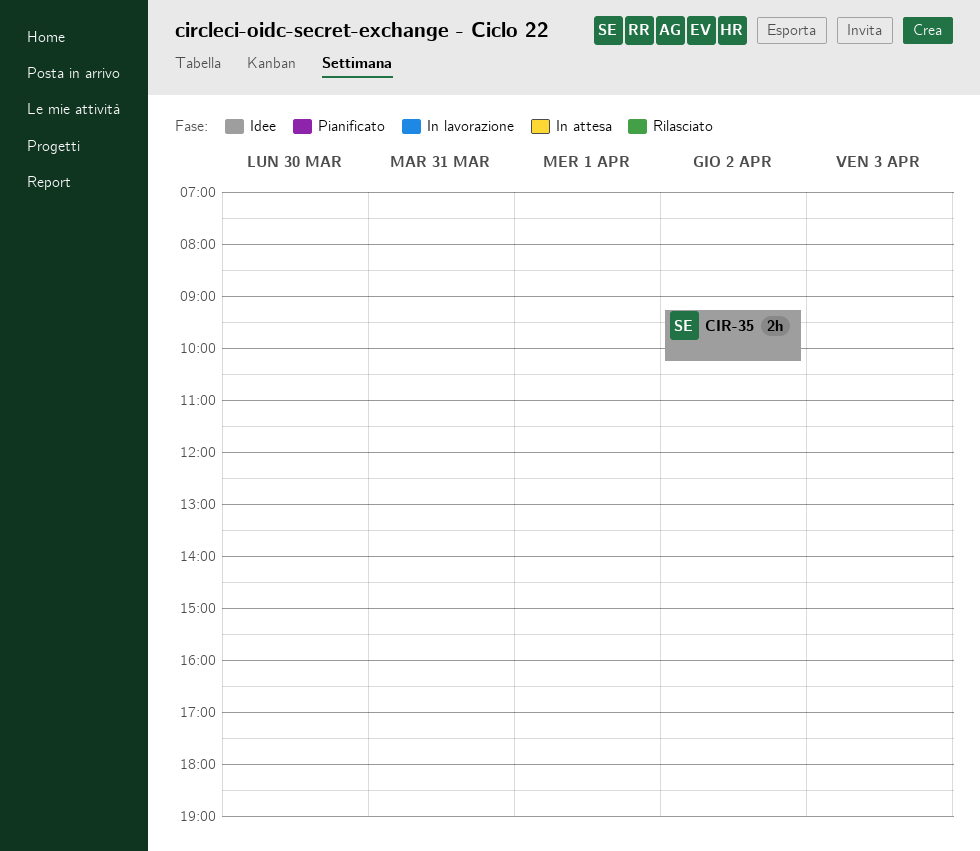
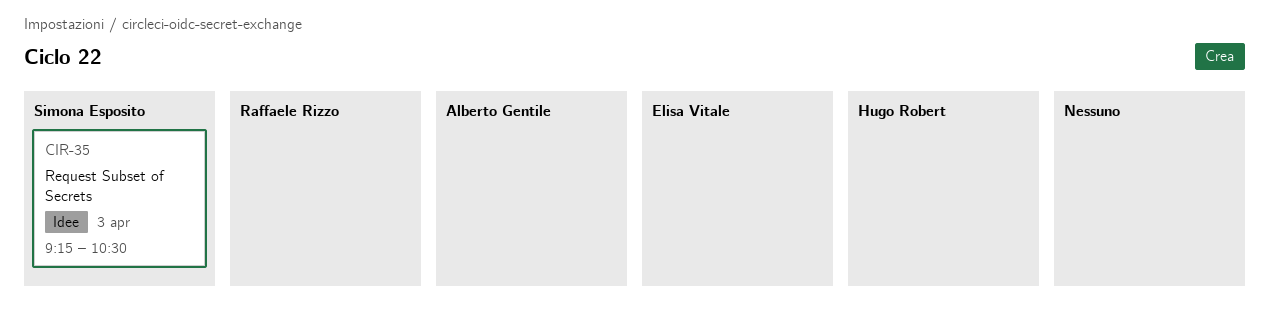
CIR-35, day: Apr 2 -> Apr 3
CIR-35, ends: 10:15 -> 10:30

